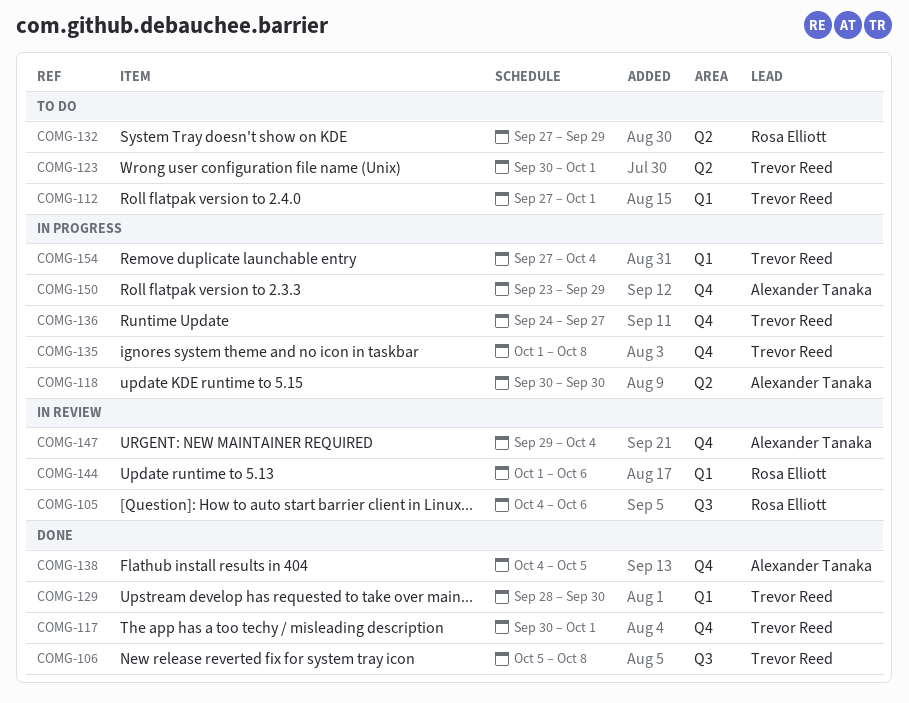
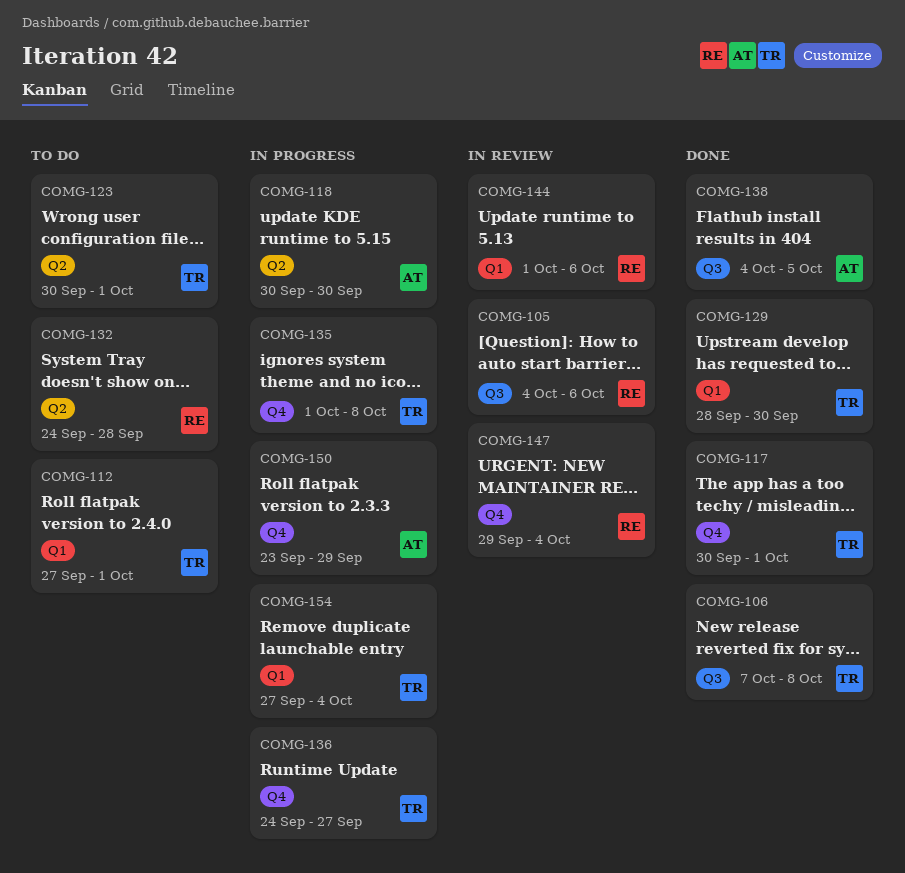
COMG-106, start: Oct 5 -> Oct 7
COMG-132, start: Sep 27 -> Sep 24
COMG-132, due: Sep 29 -> Sep 28
COMG-138, label: Q4 -> Q3
COMG-147, owner: Alexander Tanaka -> Rosa Elliott

